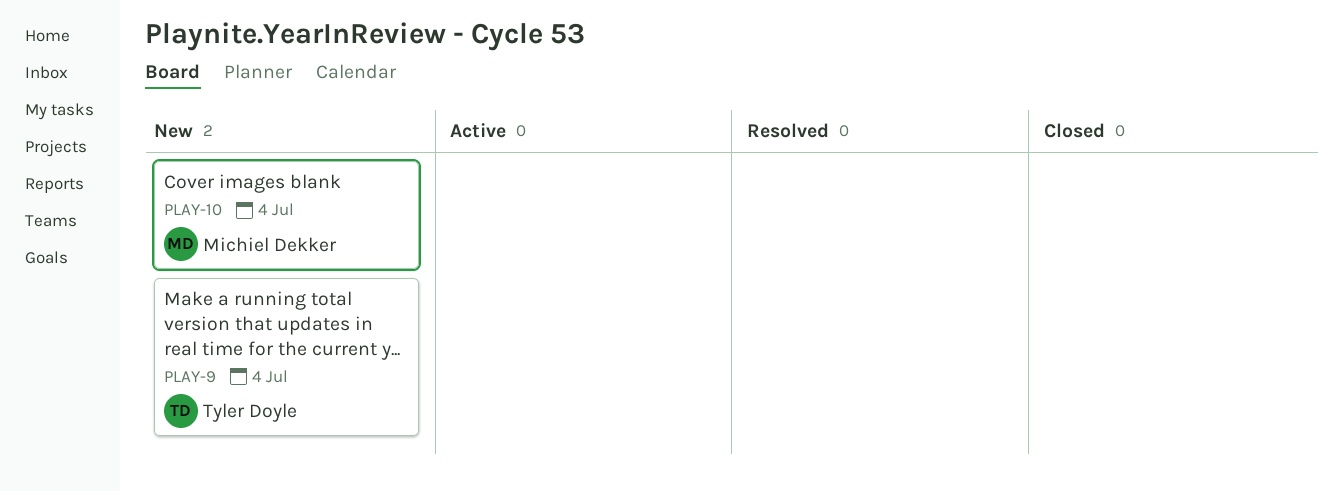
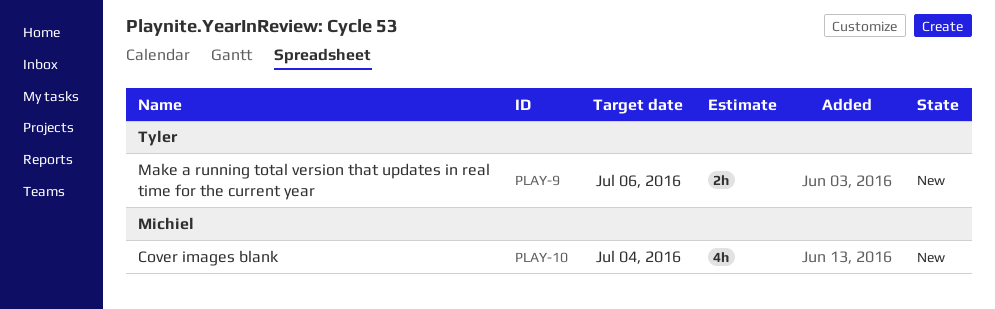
PLAY-9, due: Jul 4 -> Jul 6

